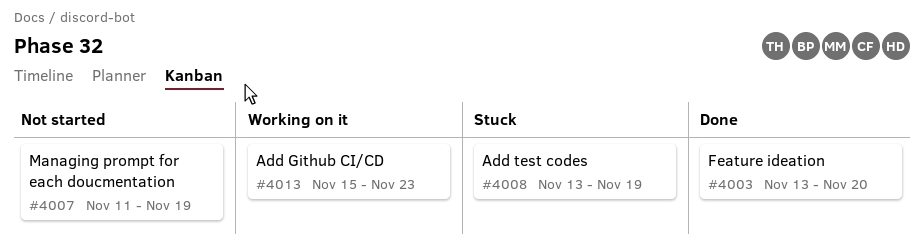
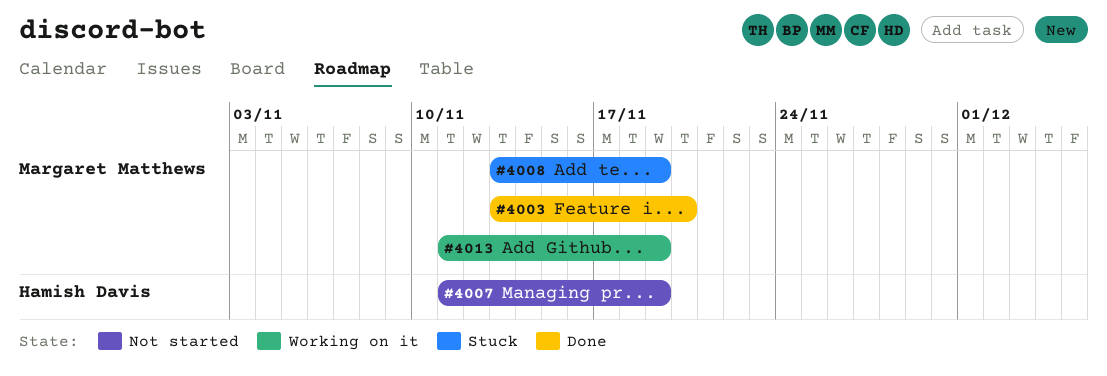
#4013, start: Nov 15 -> Nov 11
#4013, due: Nov 23 -> Nov 19

